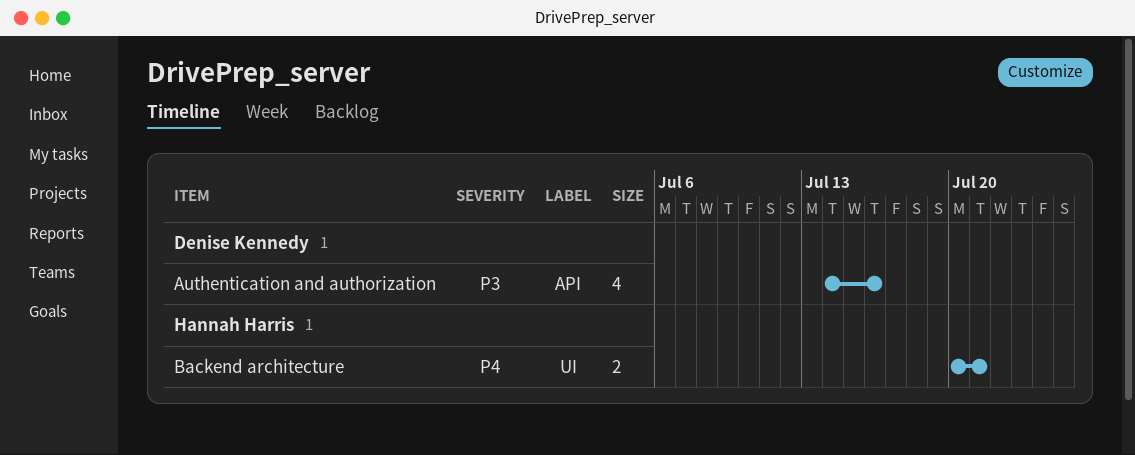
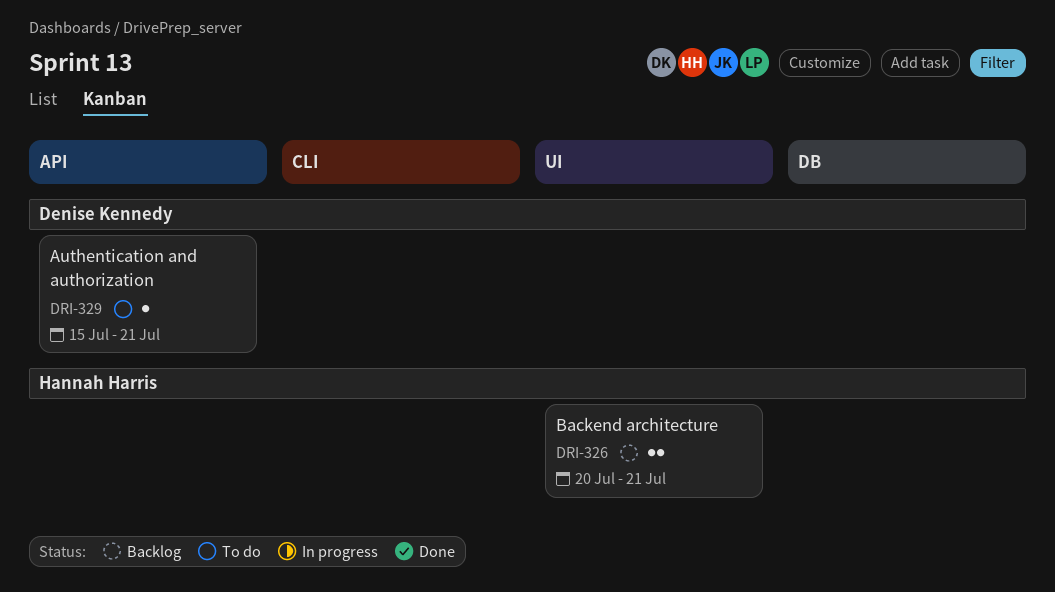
Authentication and authorization, estimate: 4 -> 1
Authentication and authorization, start: Jul 14 -> Jul 15
Authentication and authorization, due: Jul 16 -> Jul 21

